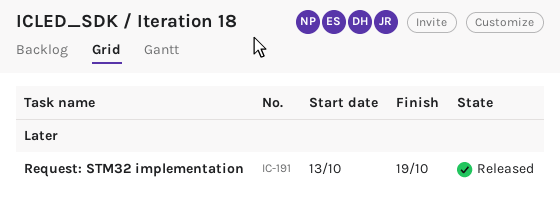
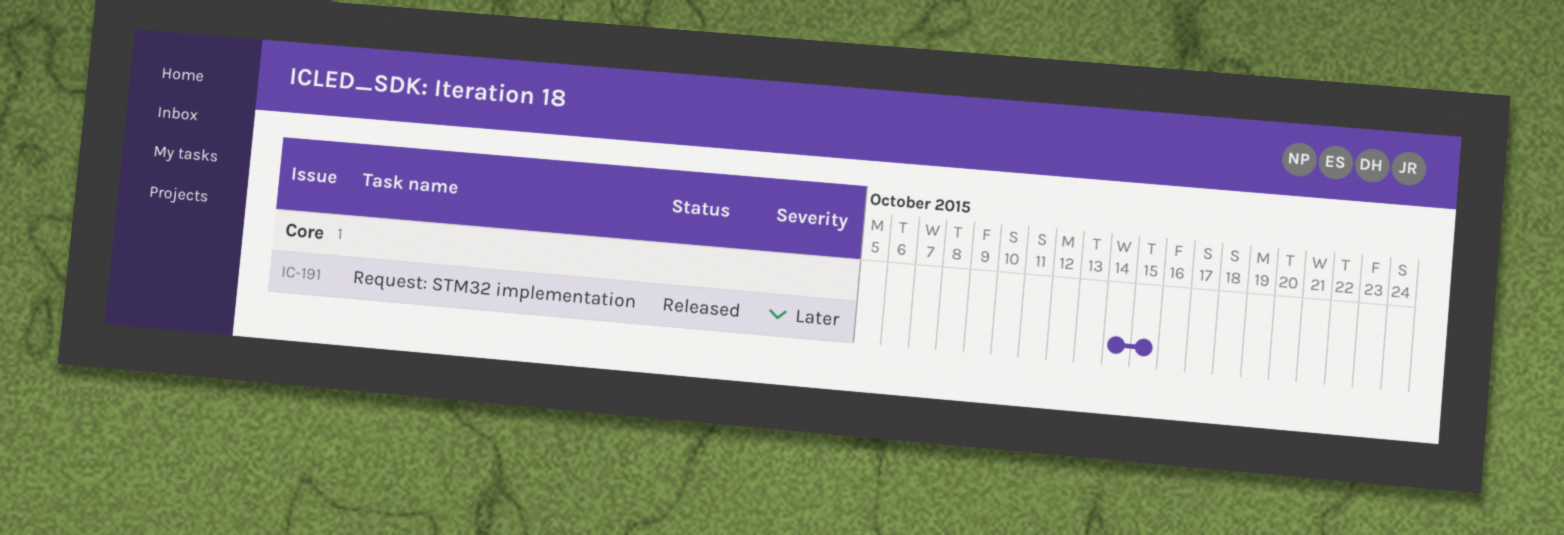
IC-191, start: Oct 13 -> Oct 14
IC-191, due: Oct 19 -> Oct 15

